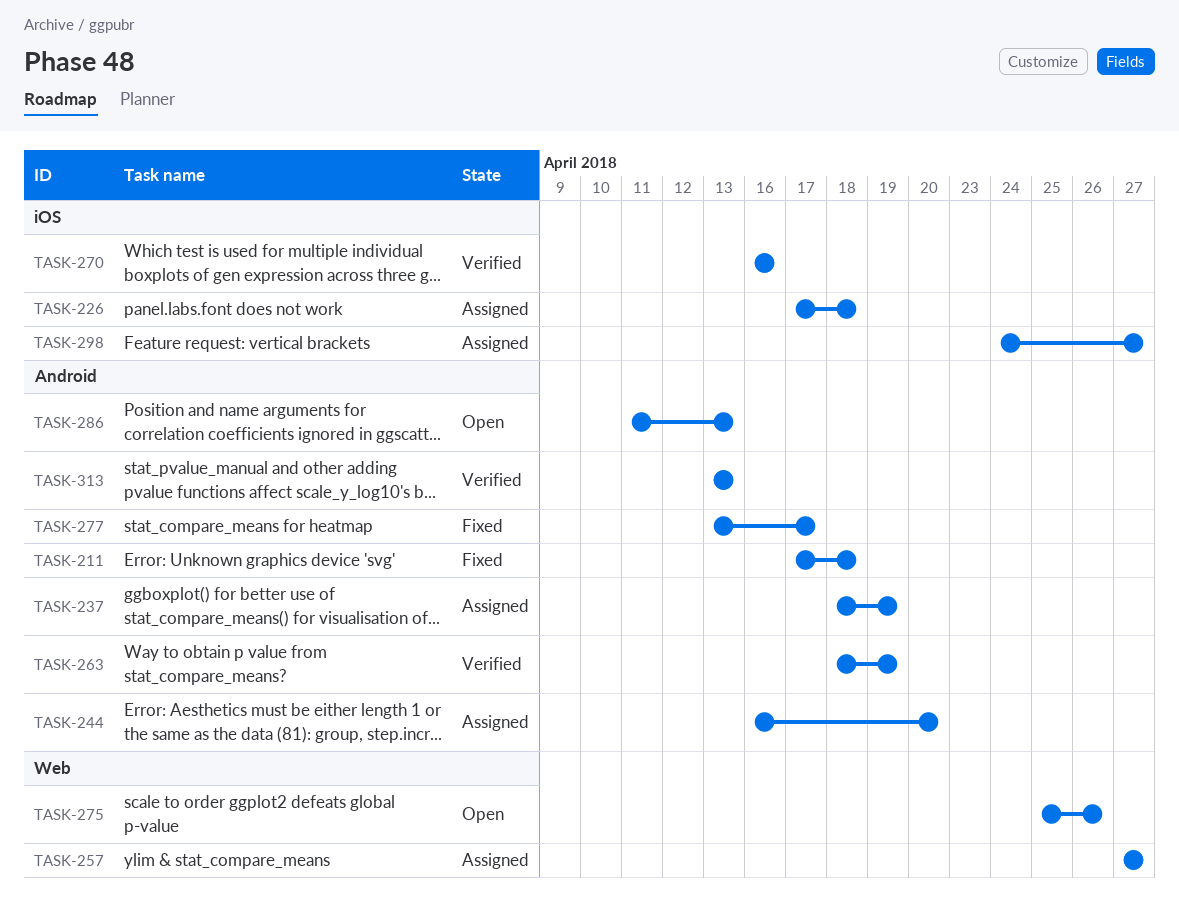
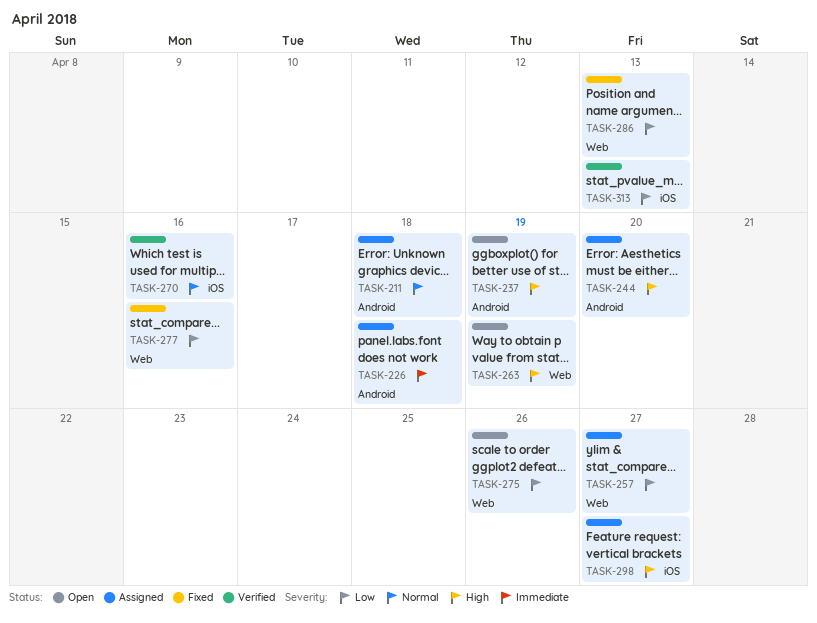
TASK-211, status: Fixed -> Assigned
TASK-226, label: iOS -> Android
TASK-237, status: Assigned -> Open
TASK-263, status: Verified -> Open
TASK-263, label: Android -> Web
TASK-277, label: Android -> Web
TASK-277, due: Apr 17 -> Apr 16
TASK-286, status: Open -> Fixed
TASK-286, label: Android -> Web
TASK-313, label: Android -> iOS

